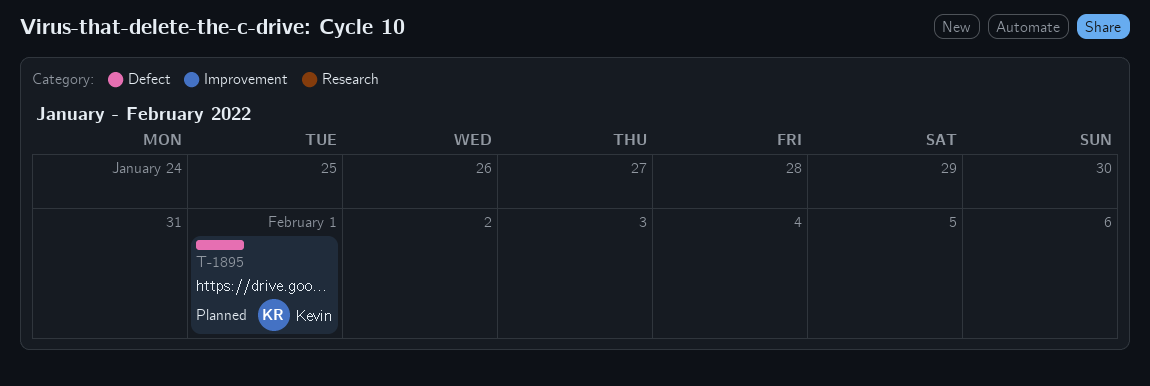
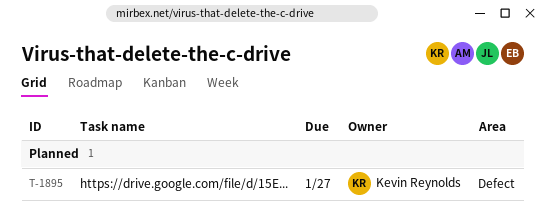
T-1895, due: Feb 1 -> Jan 27

